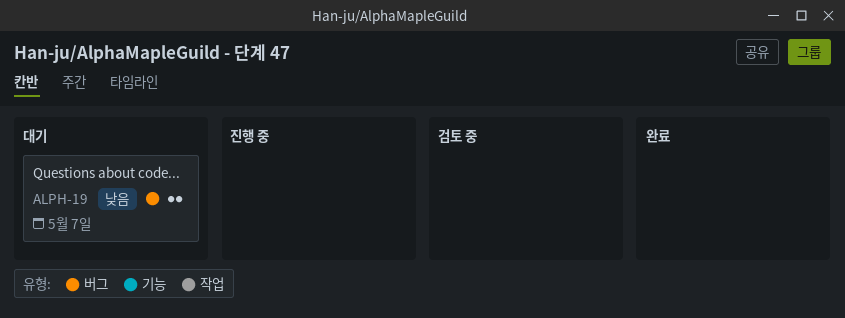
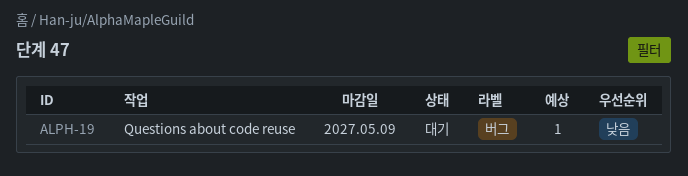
ALPH-19, estimate: 2 -> 1
ALPH-19, due: May 7 -> May 9

